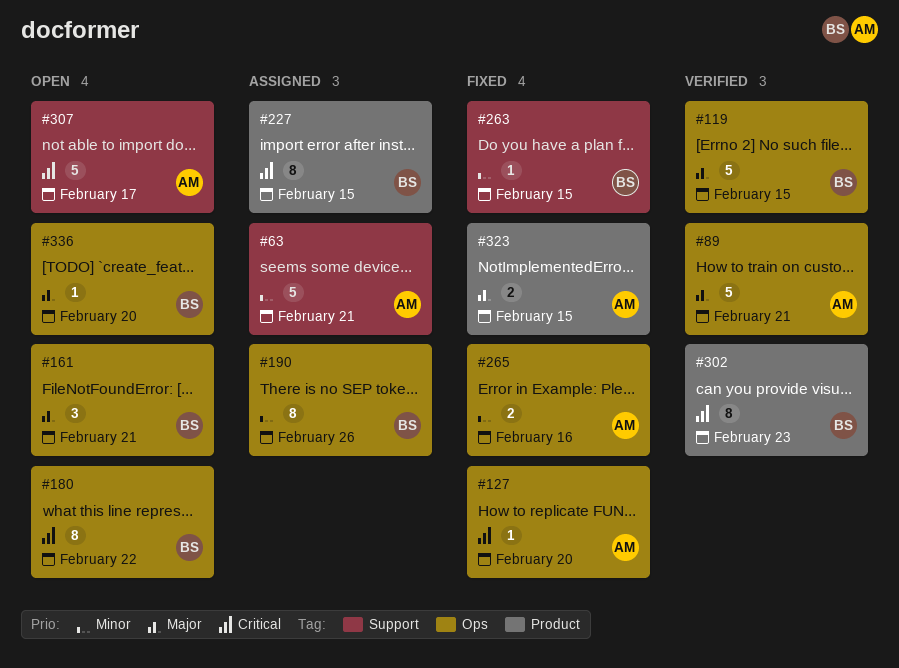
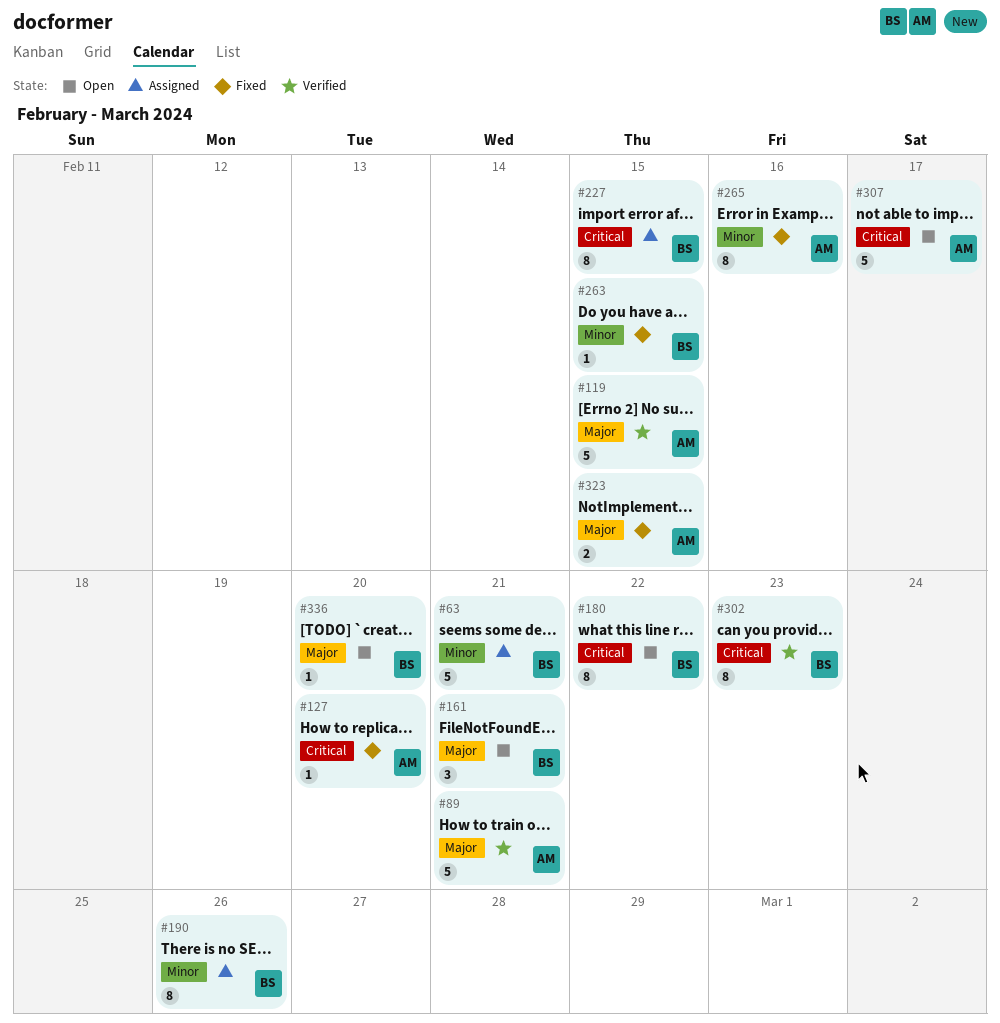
#63, owner: AM -> BS
#119, owner: BS -> AM
#265, estimate: 2 -> 8

